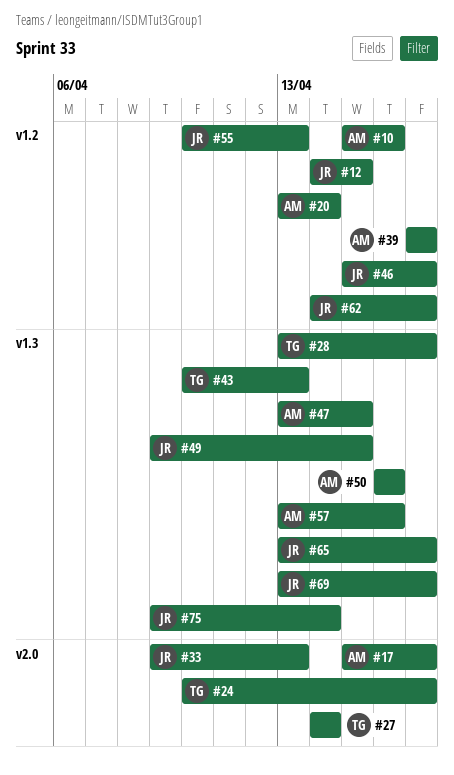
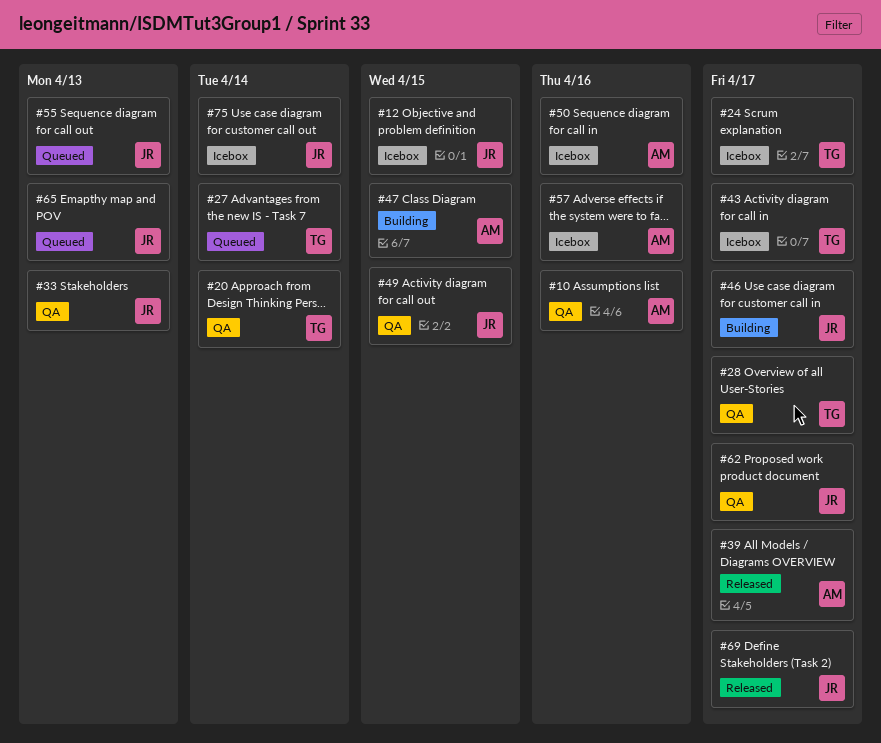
#17: present -> none
#20, owner: AM -> TG
#43, due: Apr 13 -> Apr 17
#65, due: Apr 17 -> Apr 13

